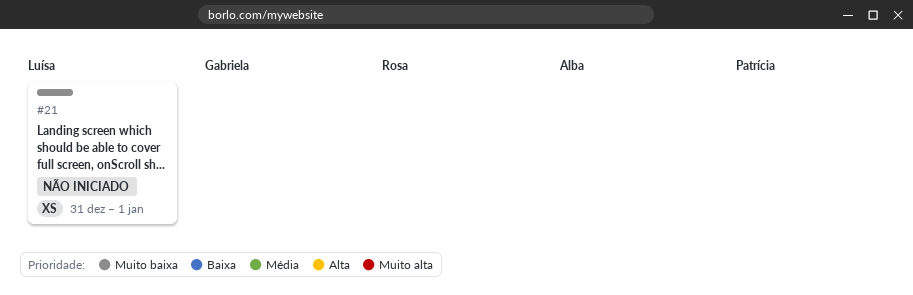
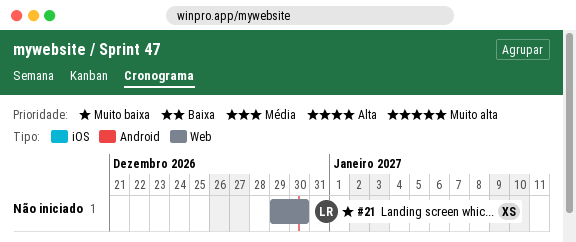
#21, start: Dec 31 -> Dec 29
#21, due: Jan 1 -> Dec 30

